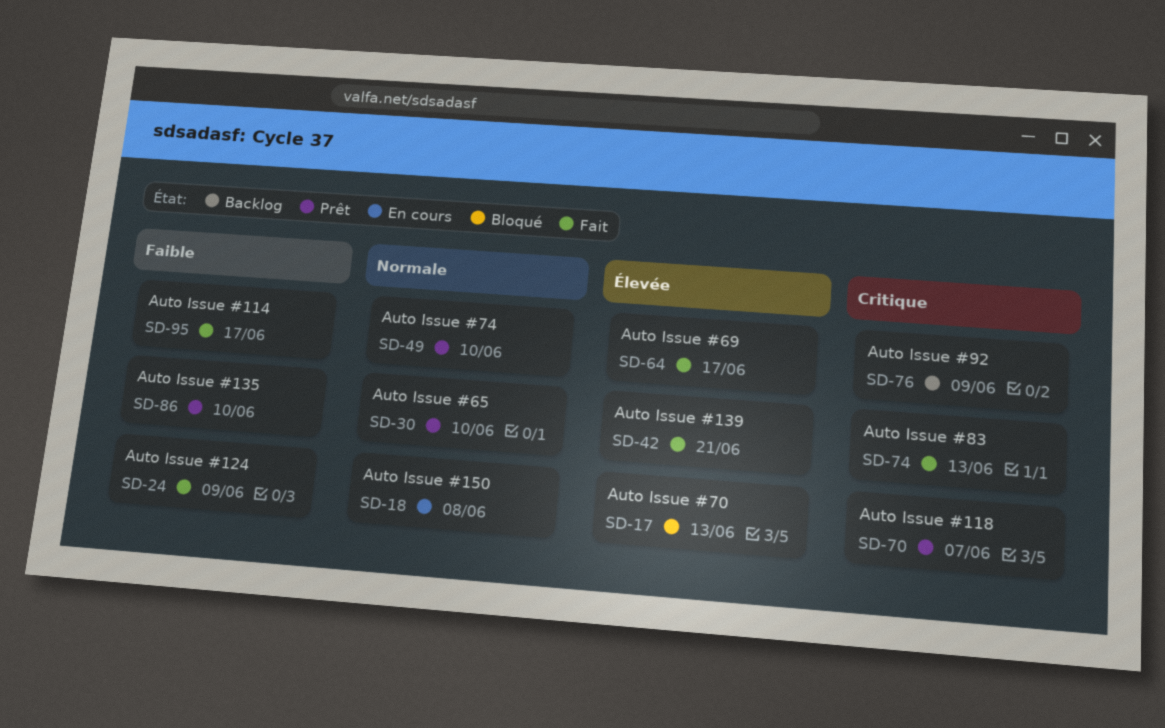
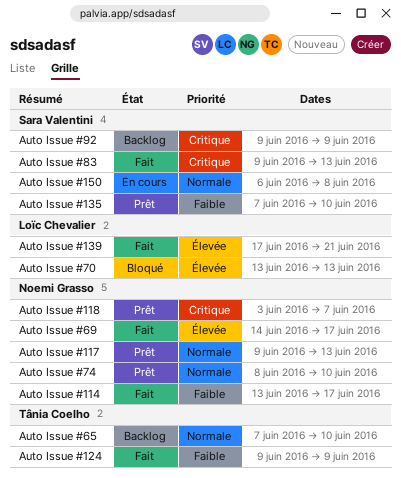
Auto Issue #117: none -> present
Auto Issue #65, status: Prêt -> Backlog

